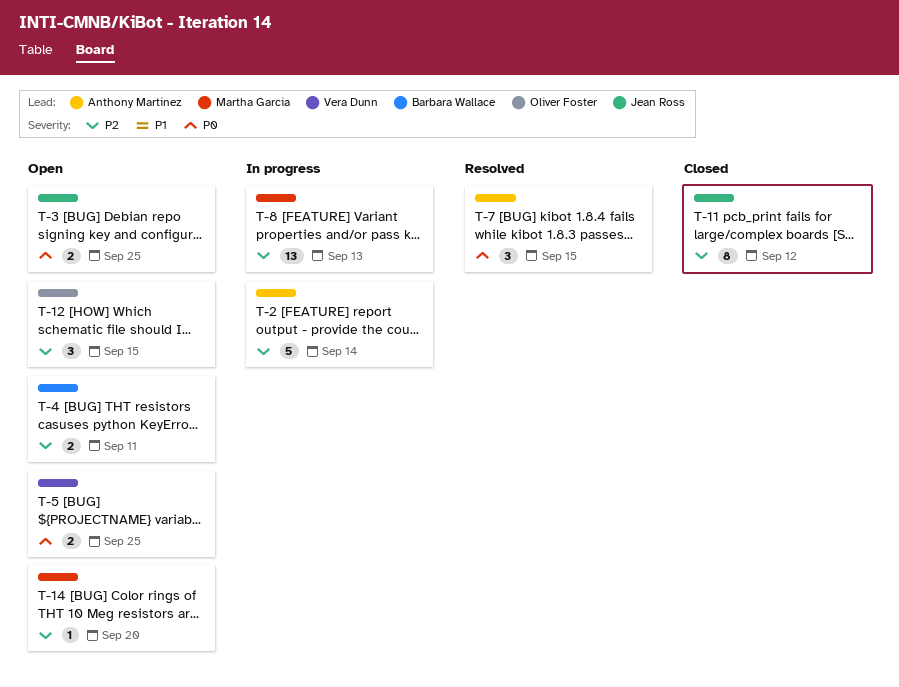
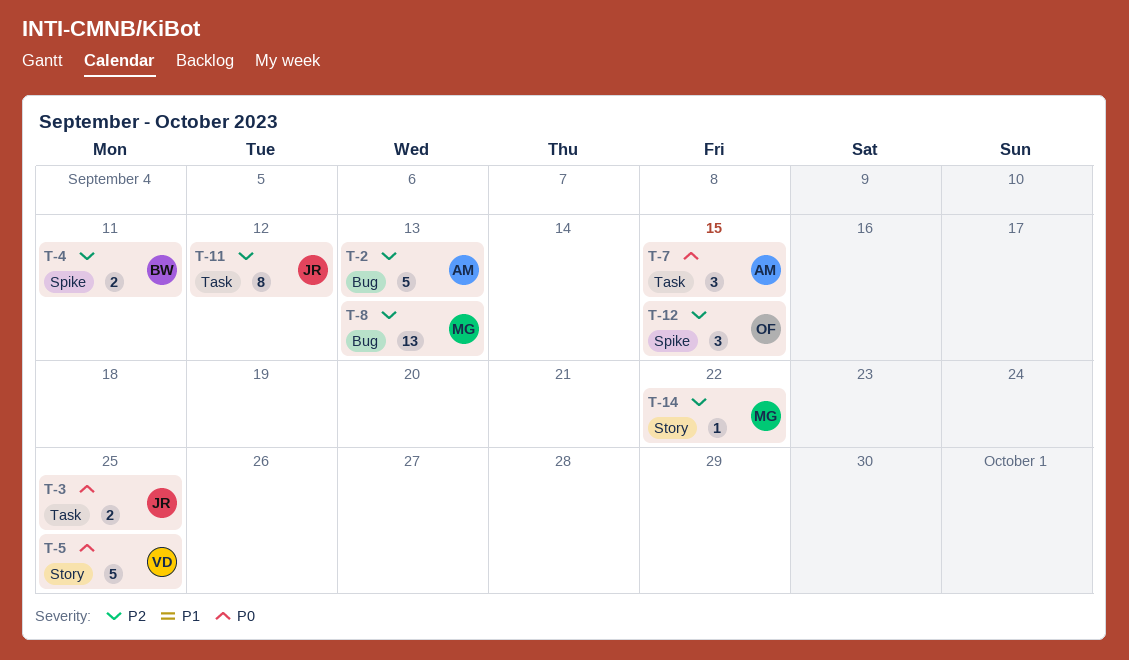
T-2, due: Sep 14 -> Sep 13
T-5, estimate: 2 -> 5
T-14, due: Sep 20 -> Sep 22

